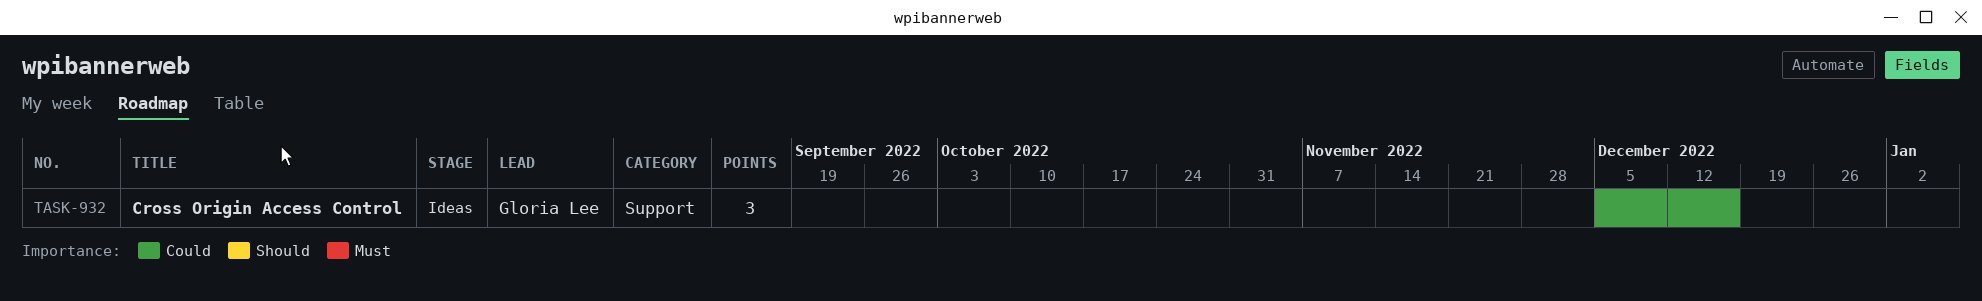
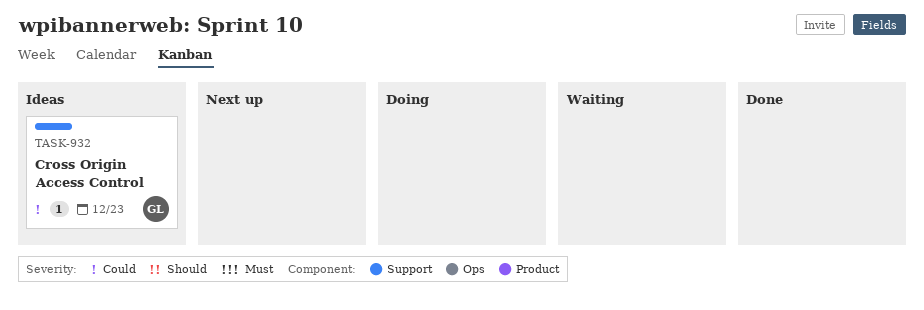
TASK-932, estimate: 3 -> 1
TASK-932, due: Dec 16 -> Dec 23

